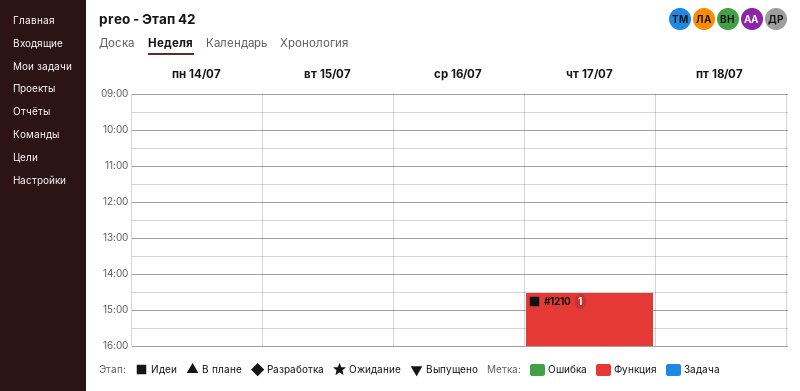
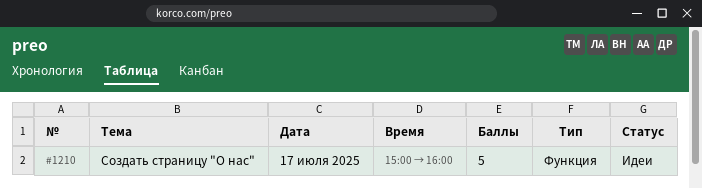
#1210, estimate: 1 -> 5
#1210, begins: 14:30 -> 15:00

